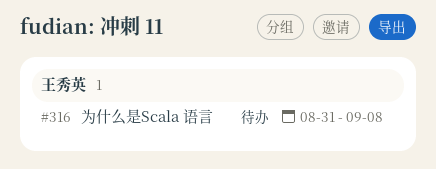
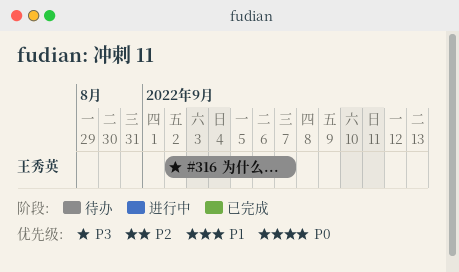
#316, start: Aug 31 -> Sep 2
#316, due: Sep 8 -> Sep 7

